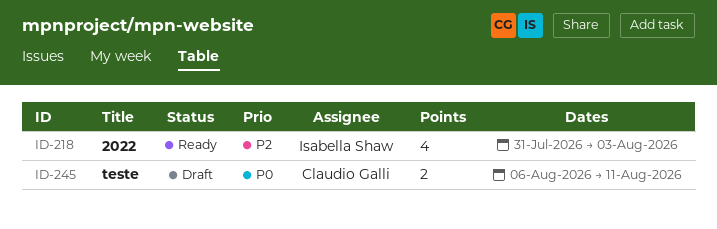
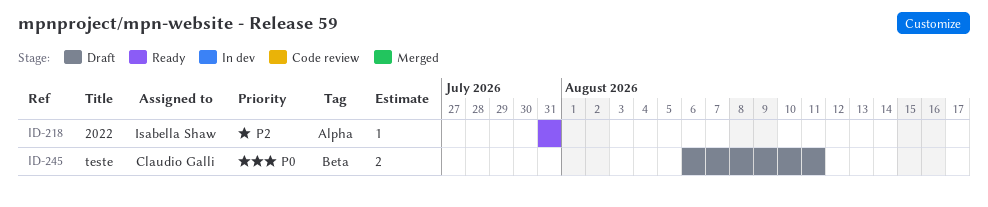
ID-218, estimate: 4 -> 1
ID-218, due: Aug 3 -> Jul 31

